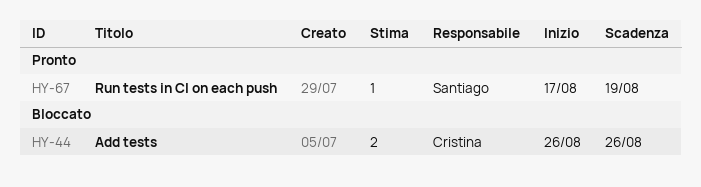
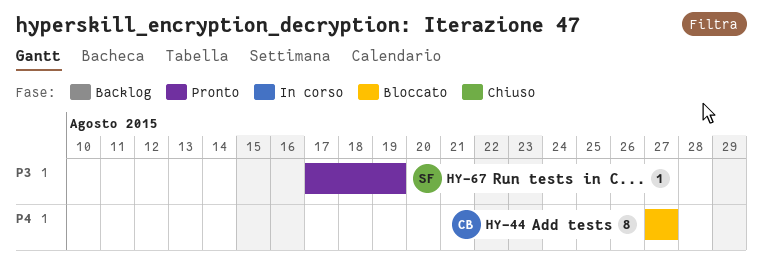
HY-44, estimate: 2 -> 8
HY-44, start: Aug 26 -> Aug 27
HY-44, due: Aug 26 -> Aug 27

